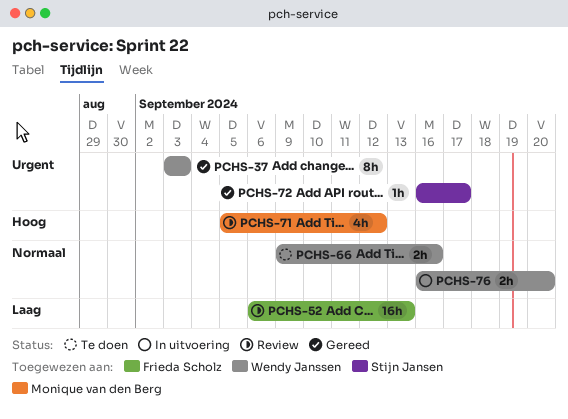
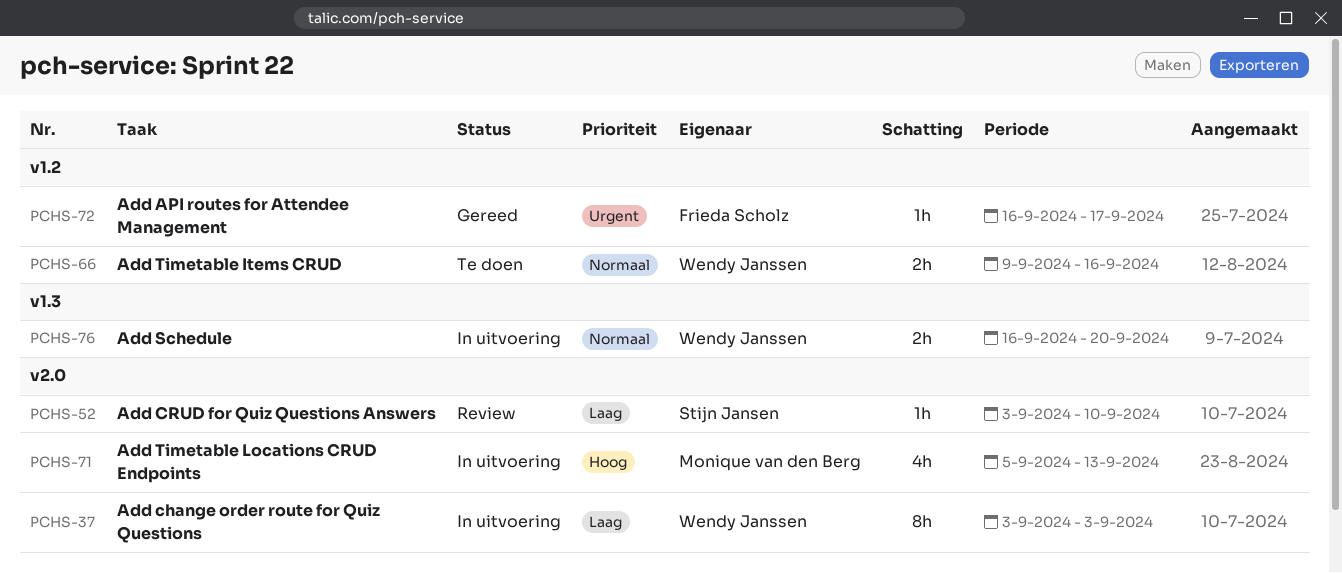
PCHS-37, status: Gereed -> In uitvoering
PCHS-37, priority: Urgent -> Laag
PCHS-52, owner: Frieda Scholz -> Stijn Jansen
PCHS-52, estimate: 16h -> 1h
PCHS-52, start: Sep 6 -> Sep 3
PCHS-52, due: Sep 13 -> Sep 10
PCHS-71, status: Review -> In uitvoering
PCHS-71, due: Sep 12 -> Sep 13
PCHS-72, owner: Stijn Jansen -> Frieda Scholz

